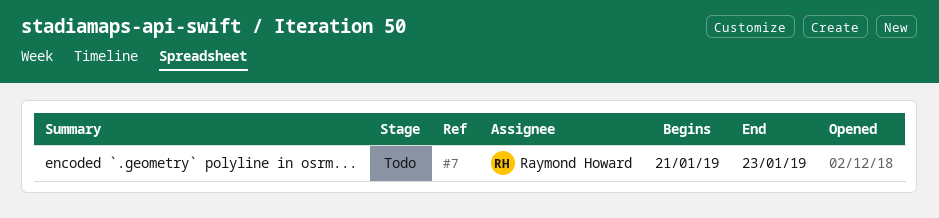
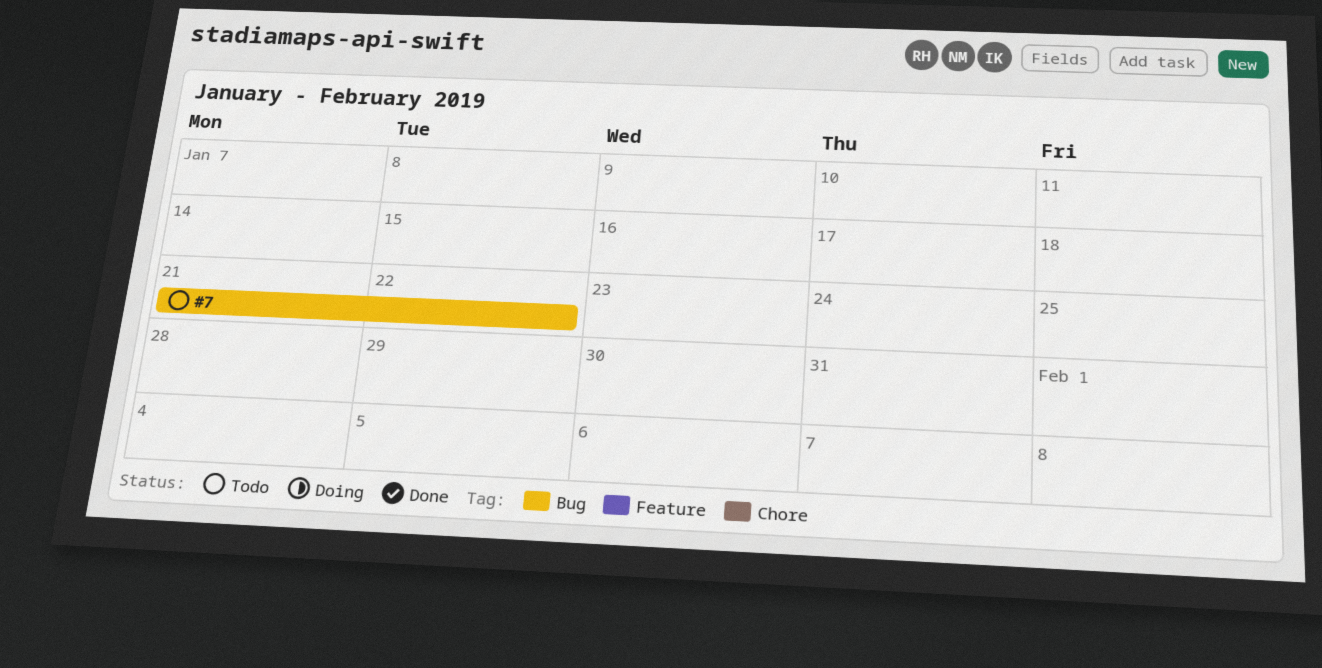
#7, due: Jan 23 -> Jan 22

